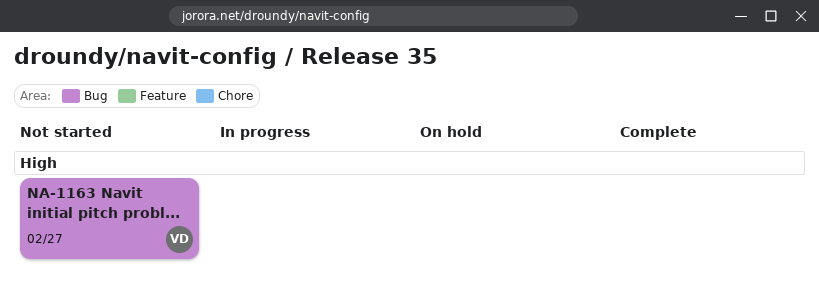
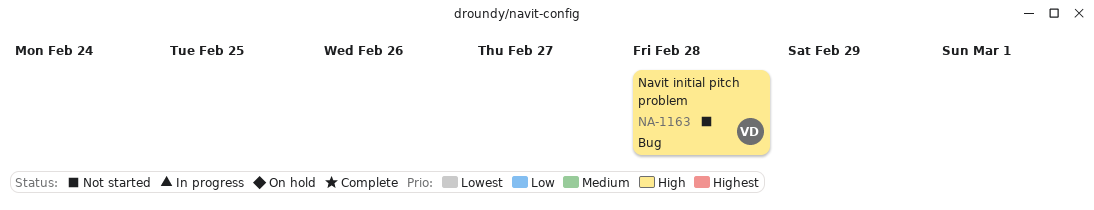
NA-1163, due: Feb 27 -> Feb 28

